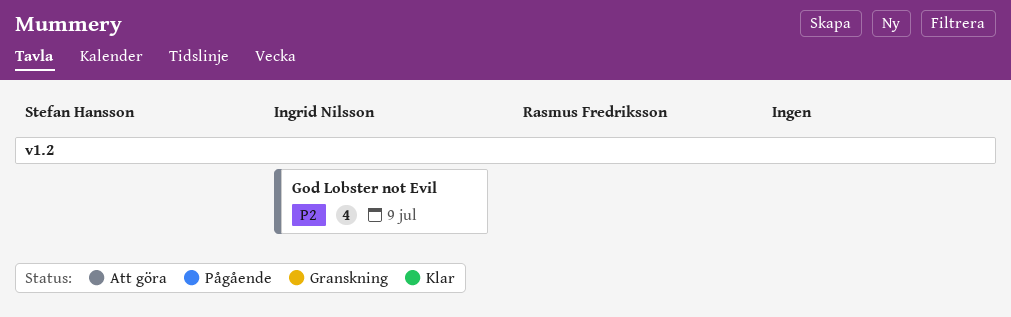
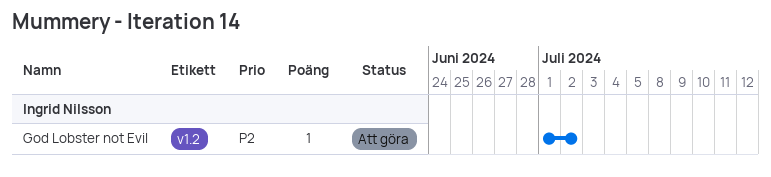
God Lobster not Evil, estimate: 4 -> 1
God Lobster not Evil, due: Jul 9 -> Jul 2

